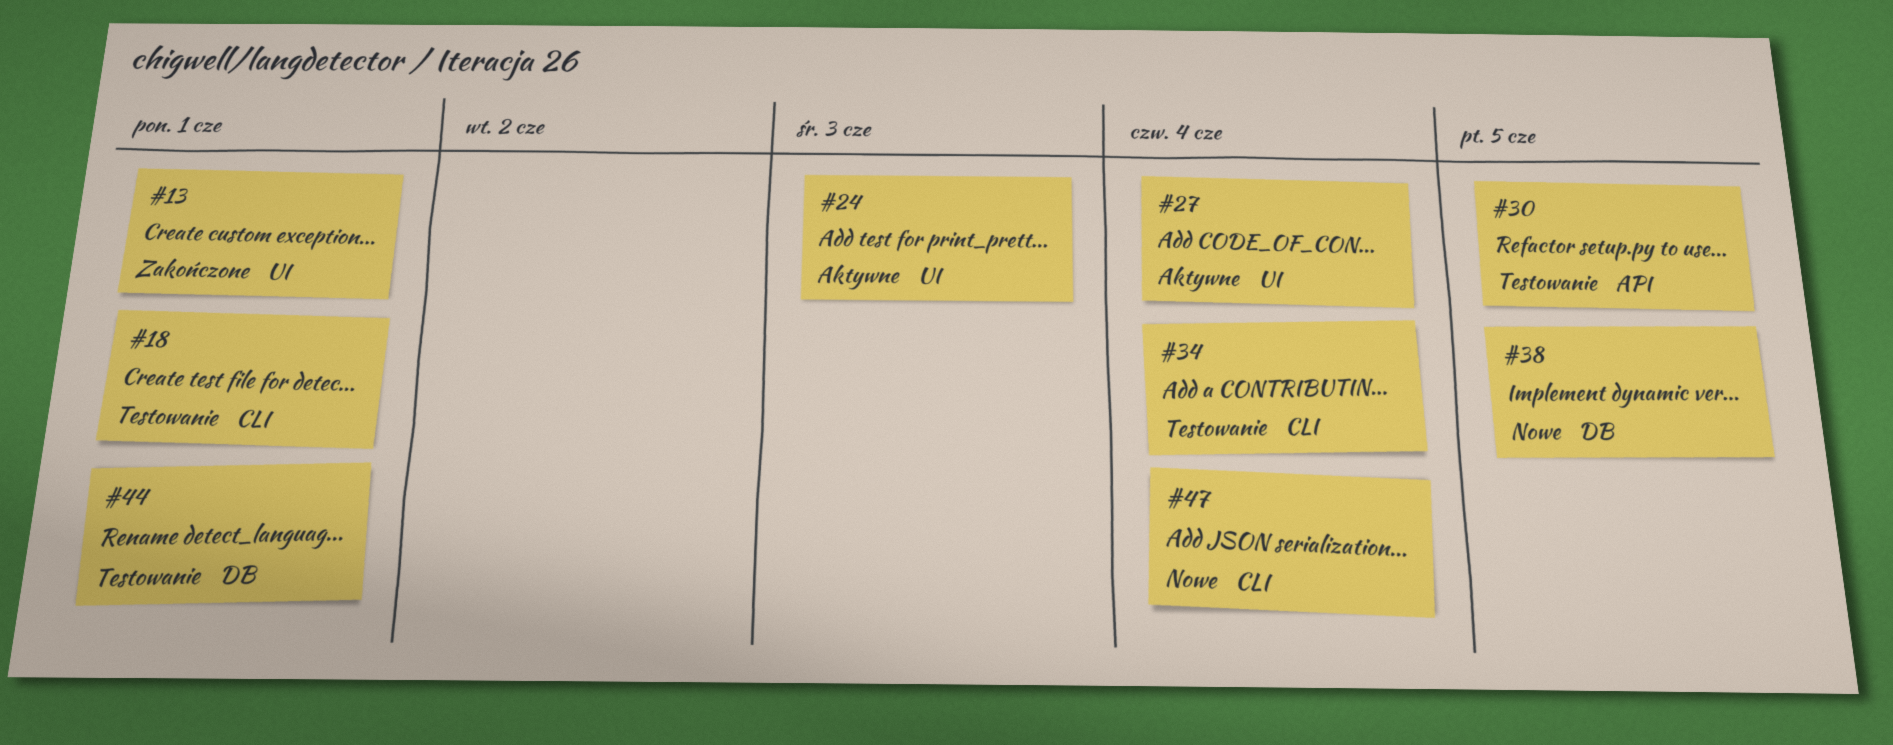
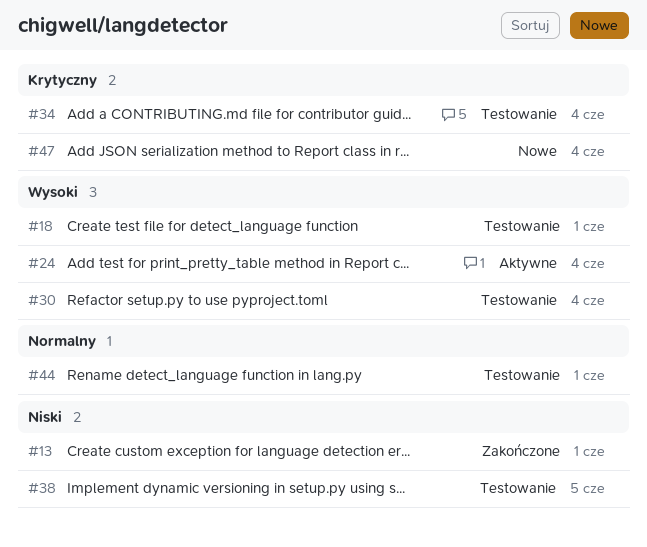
#24, due: Jun 3 -> Jun 4
#27: present -> none
#30, due: Jun 5 -> Jun 4
#38, status: Nowe -> Testowanie

